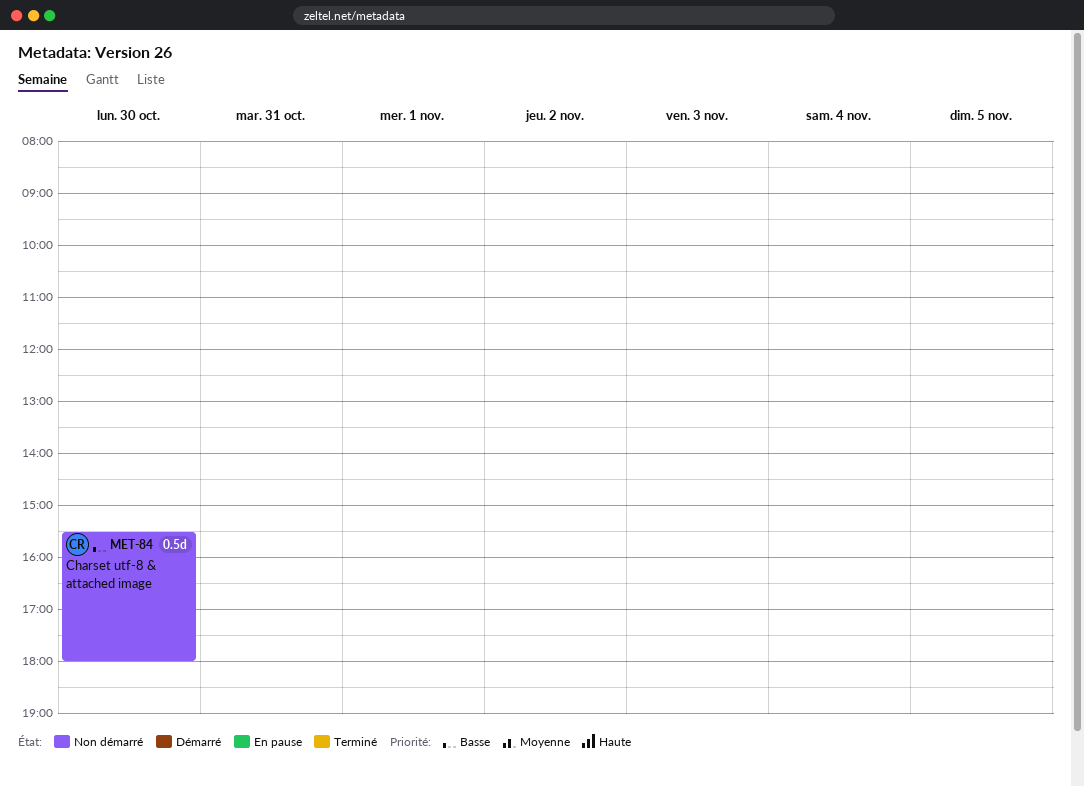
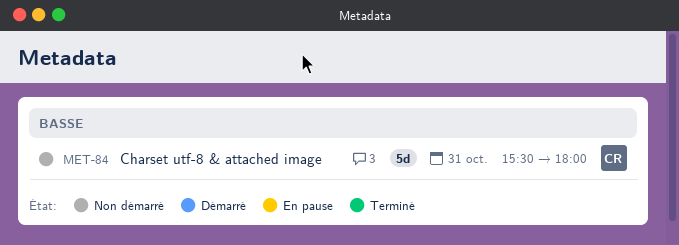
MET-84, estimate: 0.5d -> 5d
MET-84, day: Oct 30 -> Oct 31

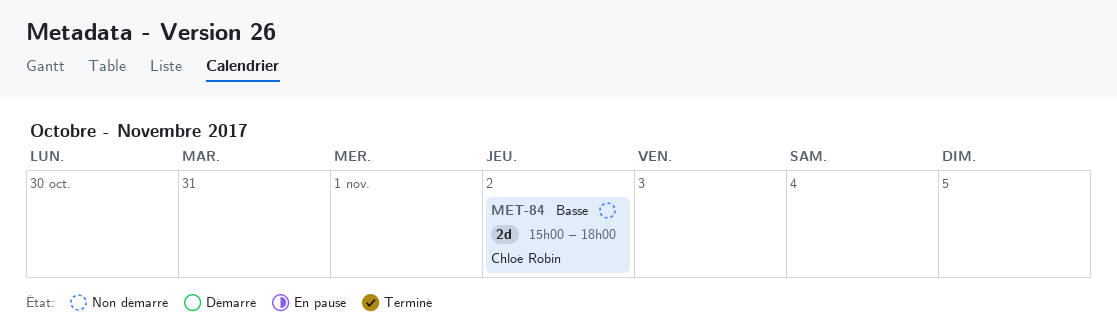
MET-84, estimate: 5d -> 2d
MET-84, day: Oct 31 -> Nov 2
MET-84, begins: 15:30 -> 15:00

